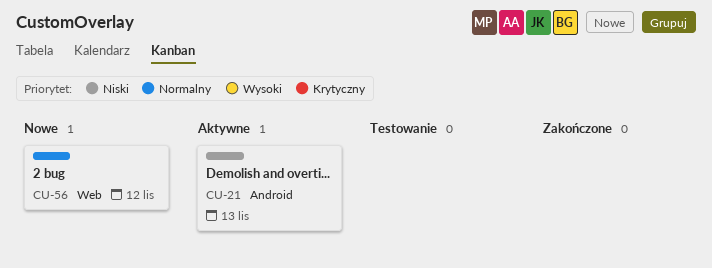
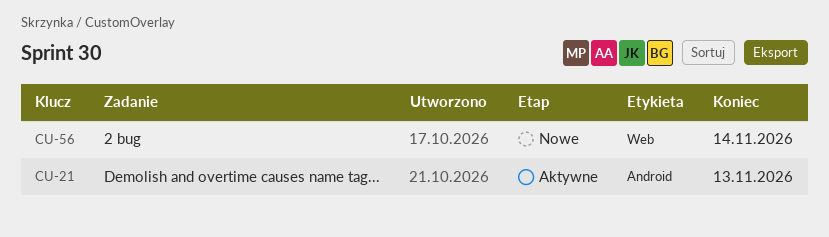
CU-56, due: Nov 12 -> Nov 14

